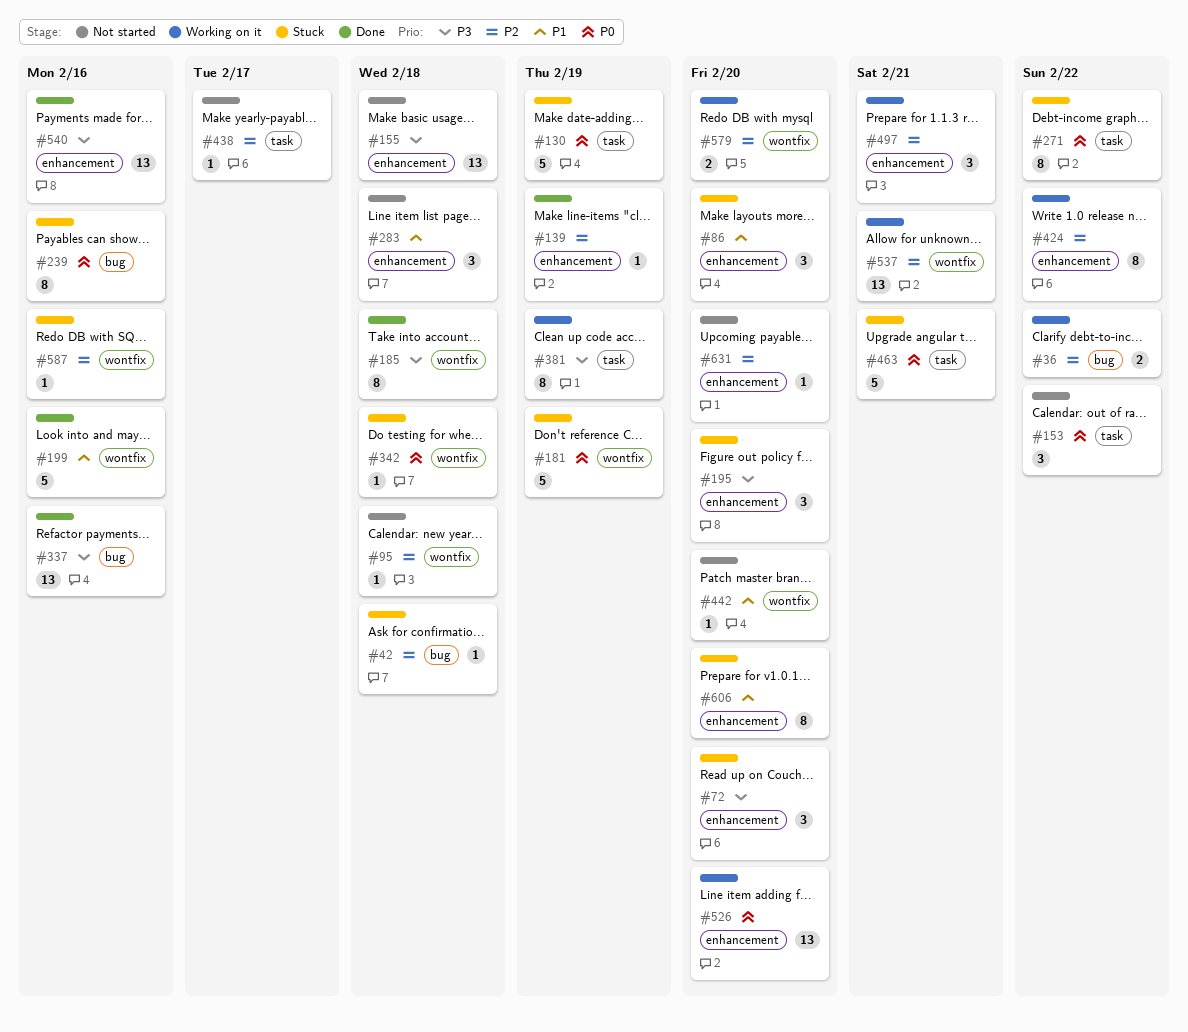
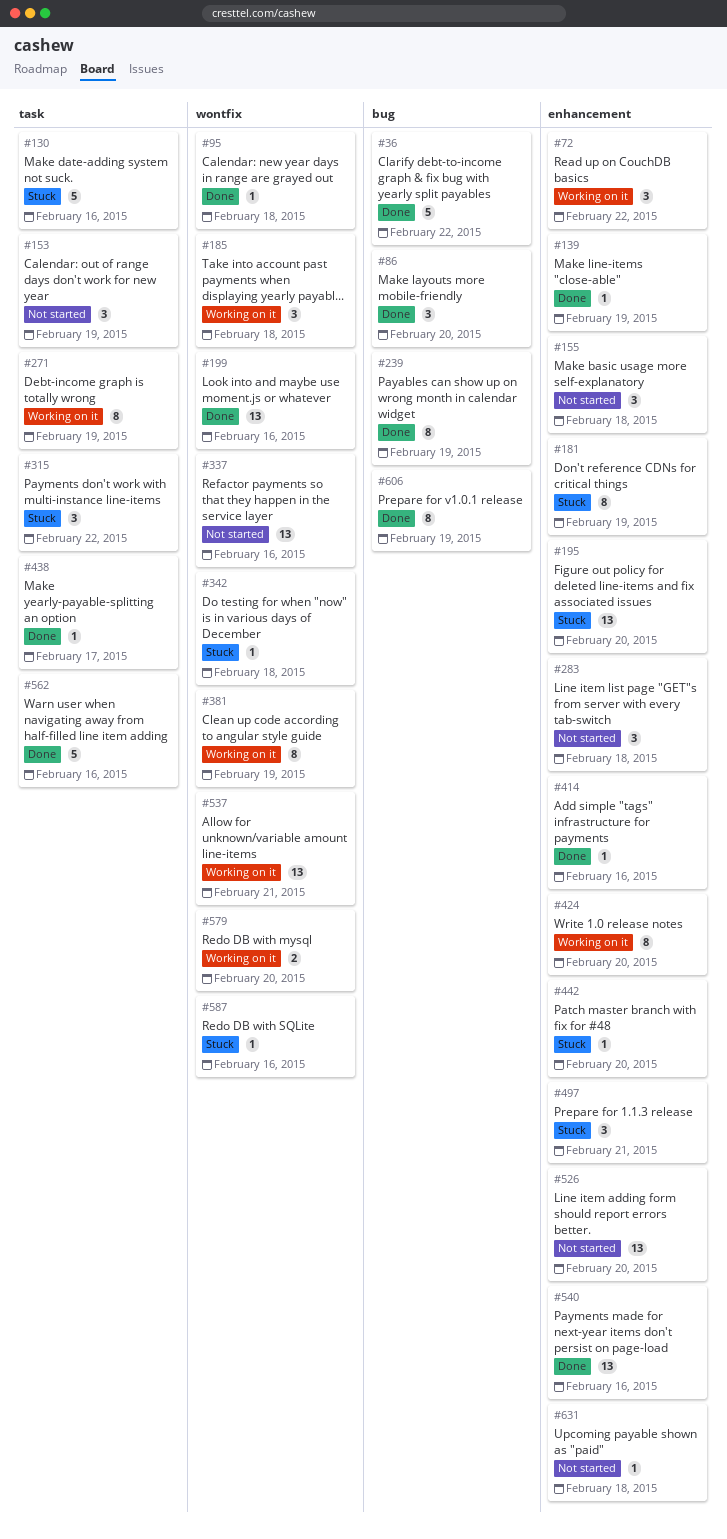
#36, status: Working on it -> Done
#36, estimate: 2 -> 5
#42: present -> none
#72, status: Stuck -> Working on it
#72, due: Feb 20 -> Feb 22
#86, status: Stuck -> Done
#86, label: enhancement -> bug
#95, status: Not started -> Done
#130, due: Feb 19 -> Feb 16
#153, due: Feb 22 -> Feb 19
#155, estimate: 13 -> 3
#181, label: wontfix -> enhancement
#181, estimate: 5 -> 8
#185, status: Done -> Working on it
#185, estimate: 8 -> 3
#195, estimate: 3 -> 13
#199, estimate: 5 -> 13
#239, status: Stuck -> Done
#239, due: Feb 16 -> Feb 19
#271, status: Stuck -> Working on it
#271, due: Feb 22 -> Feb 19
#315: none -> present
#337, status: Done -> Not started
#337, label: bug -> wontfix
#381, label: task -> wontfix
#414: none -> present
#424, due: Feb 22 -> Feb 20
#438, status: Not started -> Done
#442, status: Not started -> Stuck
#442, label: wontfix -> enhancement
#463: present -> none
#497, status: Working on it -> Stuck
#526, status: Working on it -> Not started
#562: none -> present
#606, status: Stuck -> Done
#606, label: enhancement -> bug
#606, due: Feb 20 -> Feb 19
#631, due: Feb 20 -> Feb 18

